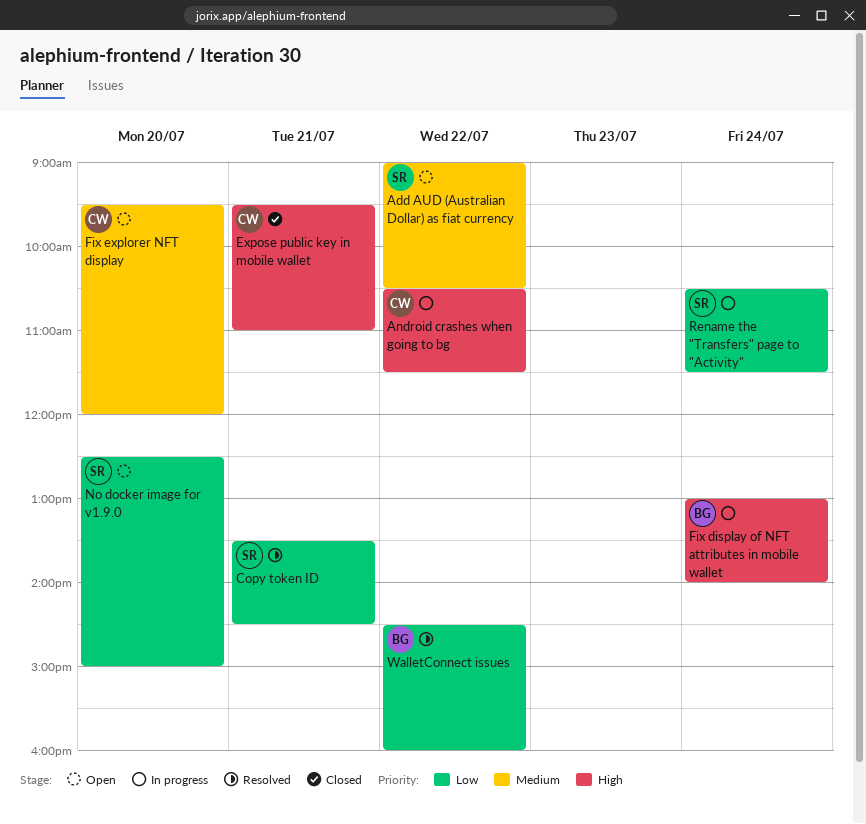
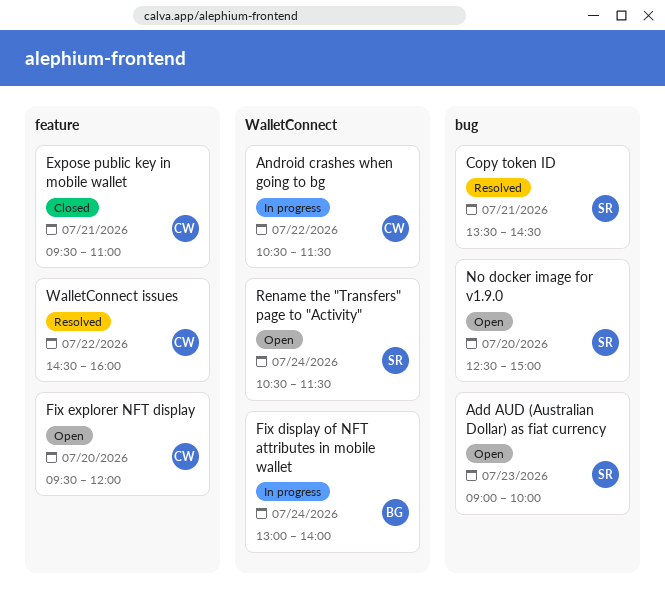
Add AUD (Australian Dollar) as fiat currency, day: Jul 22 -> Jul 23
Add AUD (Australian Dollar) as fiat currency, ends: 10:30 -> 10:00
Rename the "Transfers" page to "Activity", status: In progress -> Open
WalletConnect issues, owner: BG -> CW

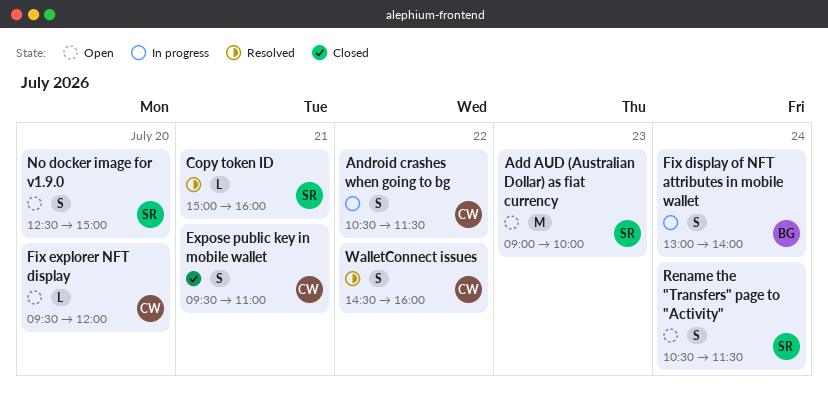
Copy token ID, begins: 13:30 -> 15:00
Copy token ID, ends: 14:30 -> 16:00

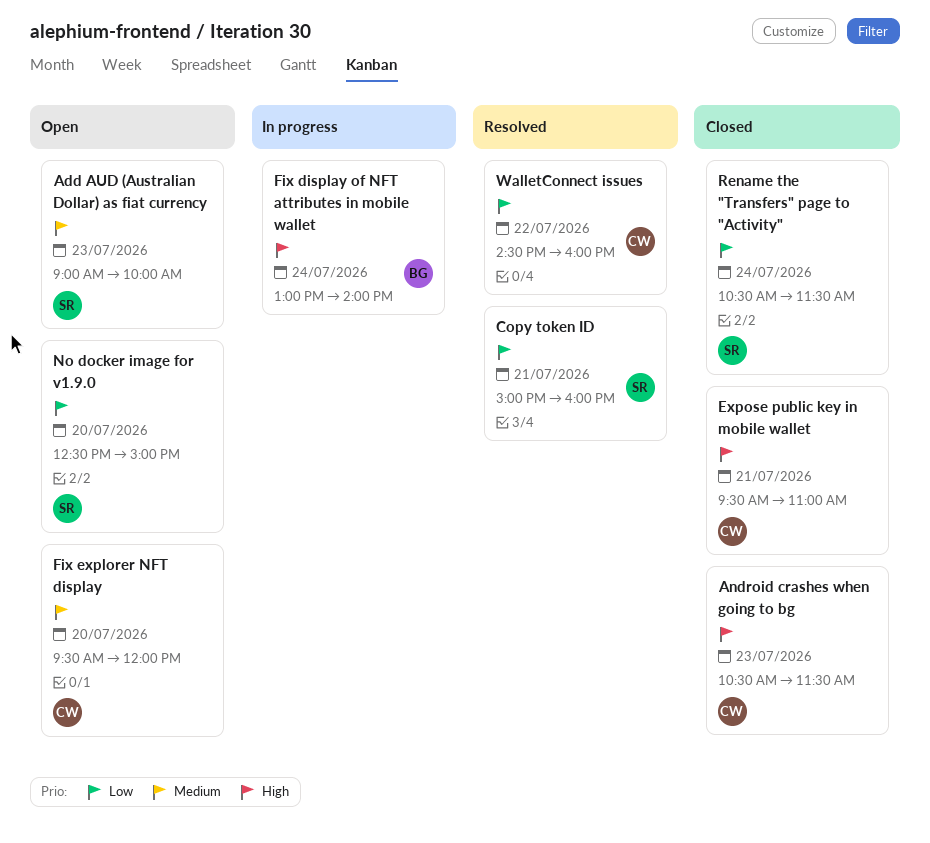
Android crashes when going to bg, status: In progress -> Closed
Android crashes when going to bg, day: Jul 22 -> Jul 23
Rename the "Transfers" page to "Activity", status: Open -> Closed

